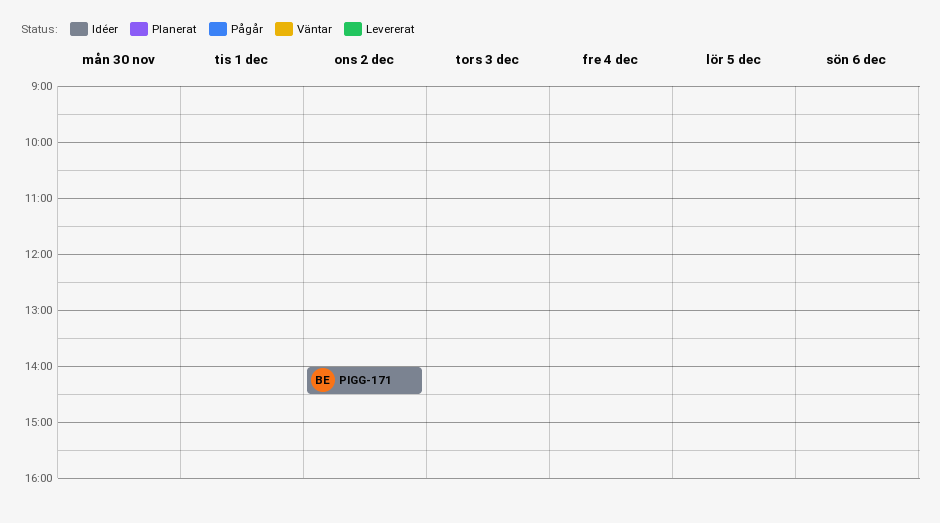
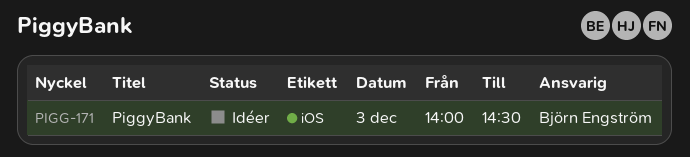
PIGG-171, day: Dec 2 -> Dec 3

